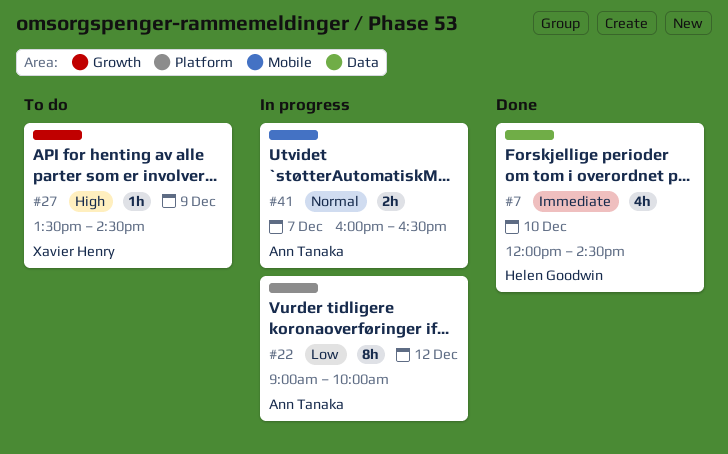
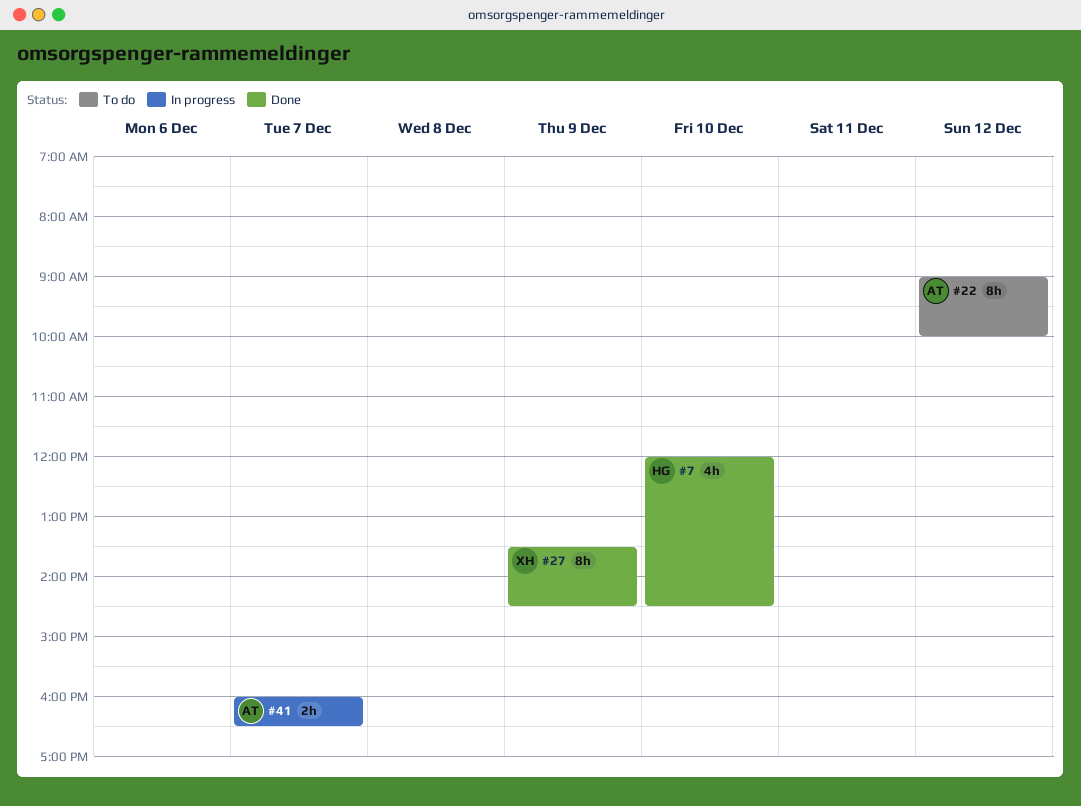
#22, status: In progress -> To do
#27, status: To do -> Done
#27, estimate: 1h -> 8h

